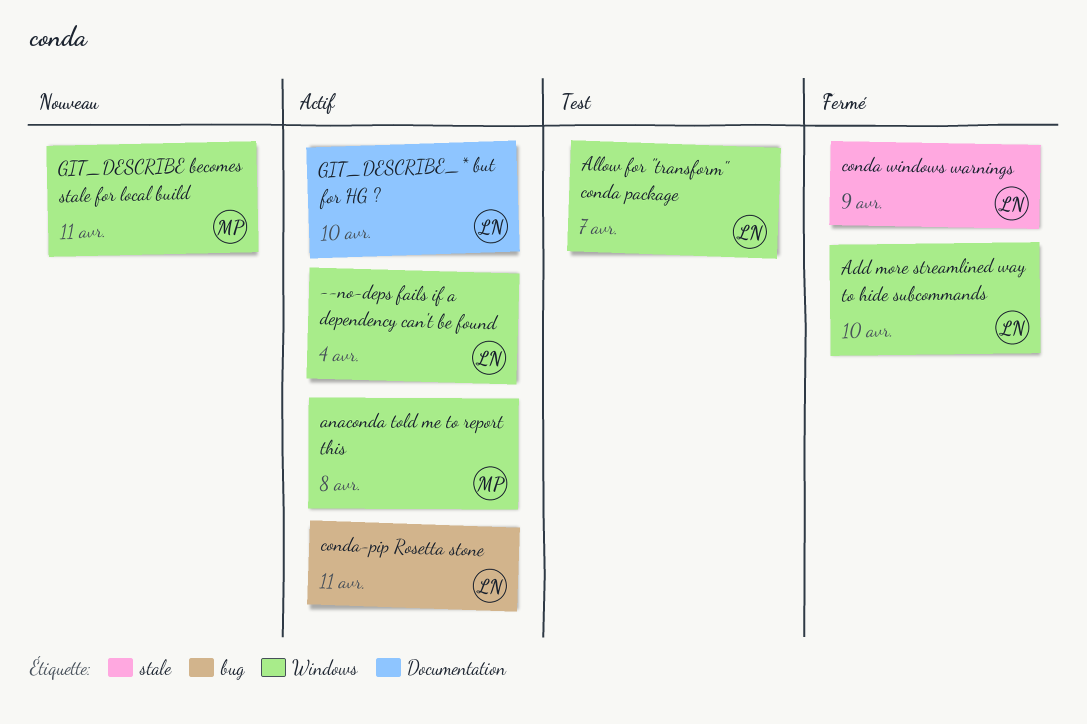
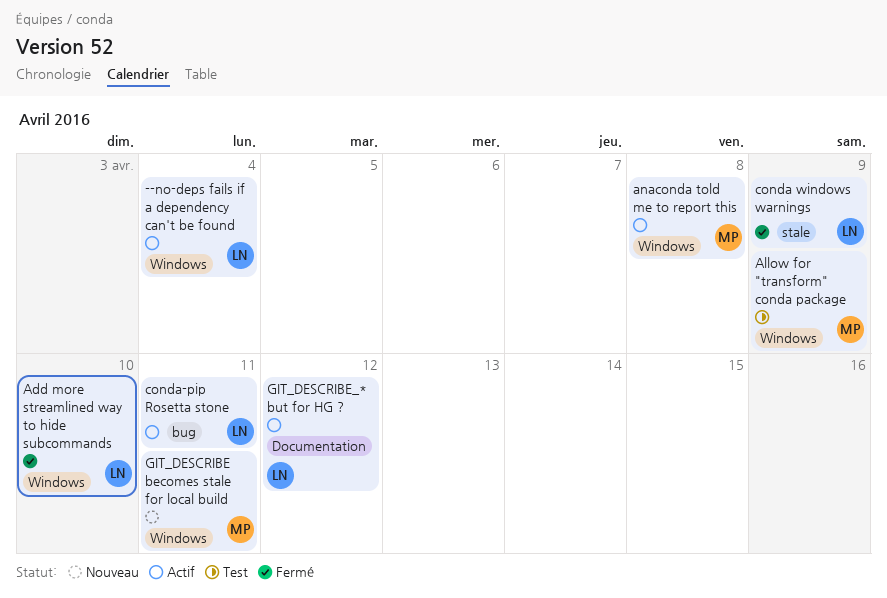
Allow for "transform" conda package, owner: LN -> MP
Allow for "transform" conda package, due: Apr 7 -> Apr 9
GIT_DESCRIBE_* but for HG ?, due: Apr 10 -> Apr 12

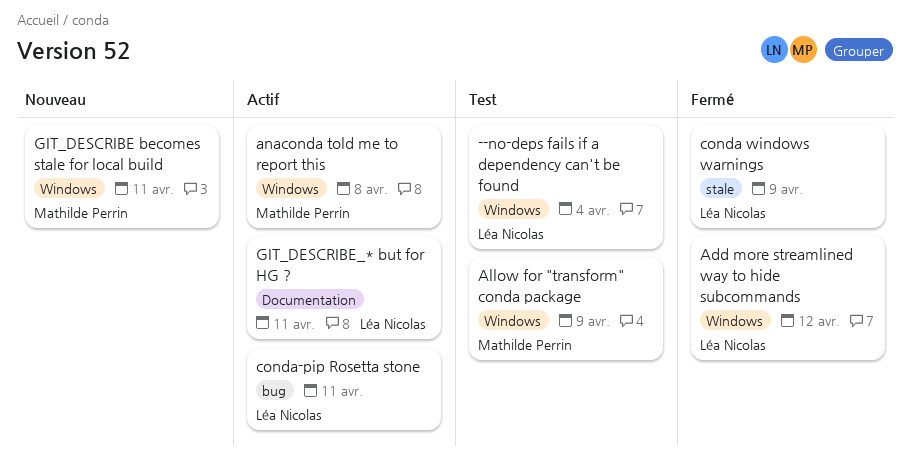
--no-deps fails if a dependency can't be found, status: Actif -> Test
Add more streamlined way to hide subcommands, due: Apr 10 -> Apr 12
GIT_DESCRIBE_* but for HG ?, due: Apr 12 -> Apr 11

